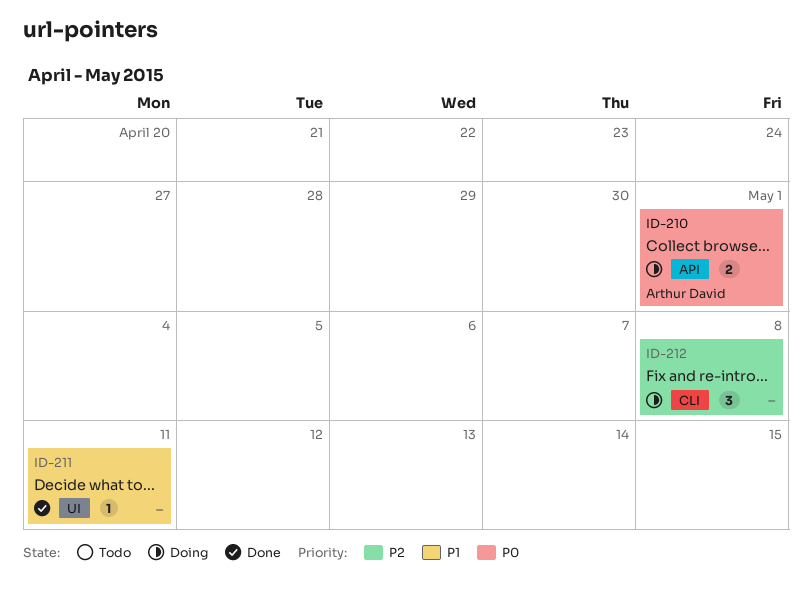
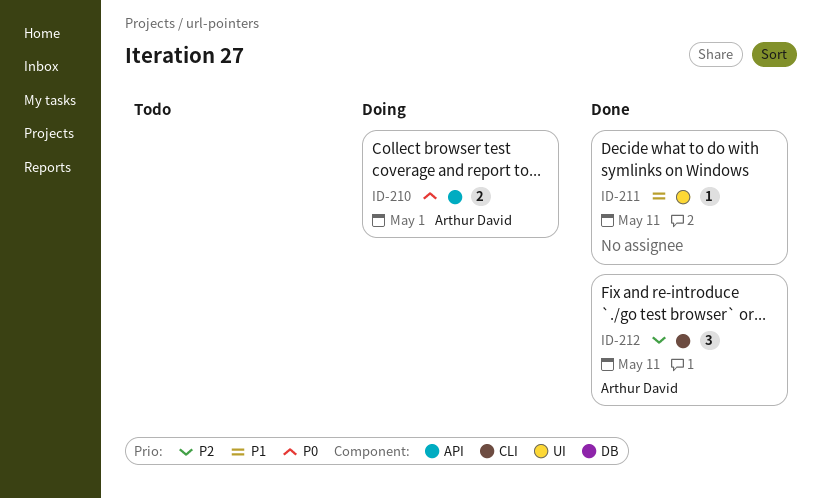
ID-212, status: Doing -> Done
ID-212, owner: none -> Arthur David
ID-212, due: May 8 -> May 11

